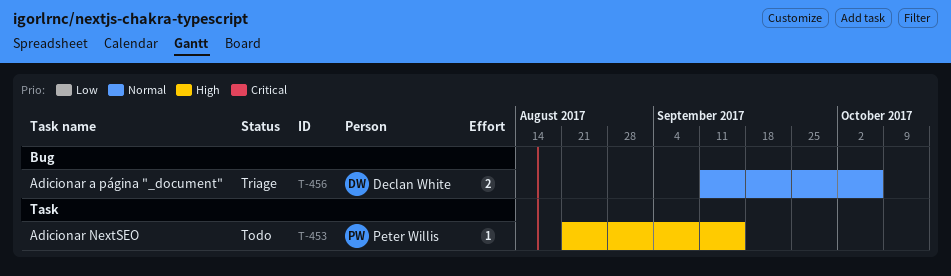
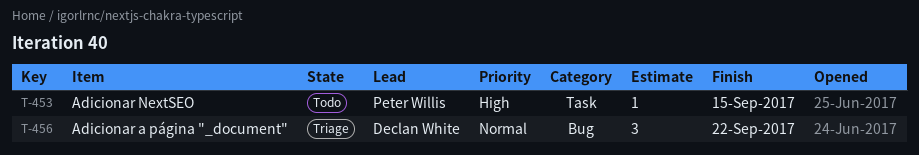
T-456, estimate: 2 -> 3
T-456, due: Oct 6 -> Sep 22

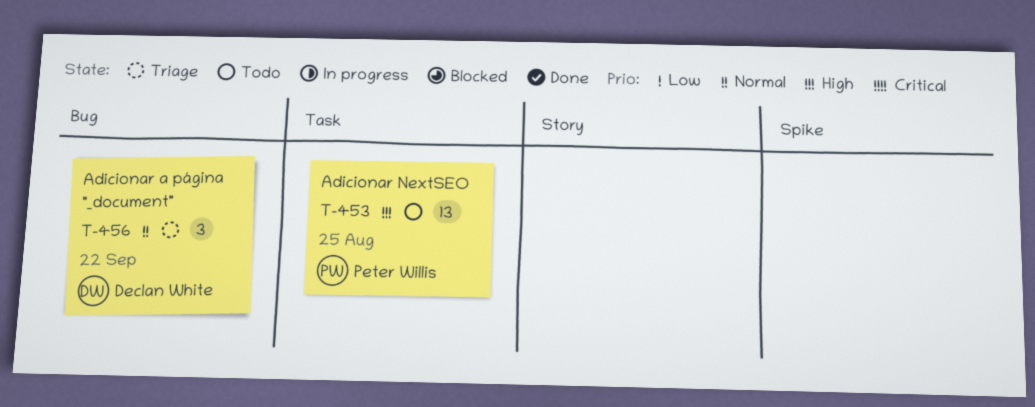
T-453, estimate: 1 -> 13
T-453, due: Sep 15 -> Aug 25

